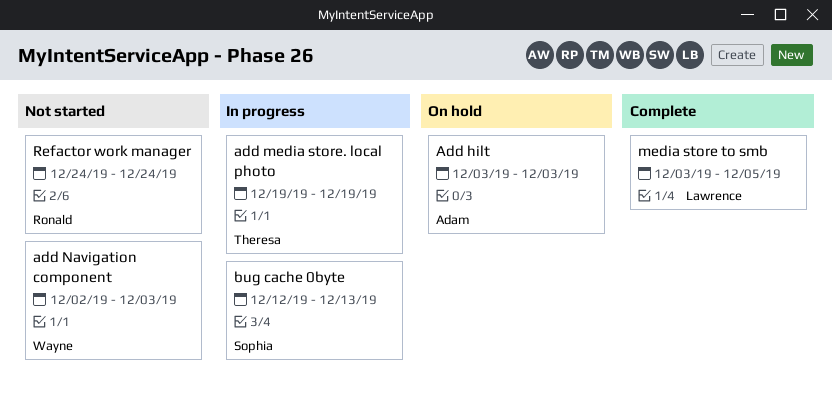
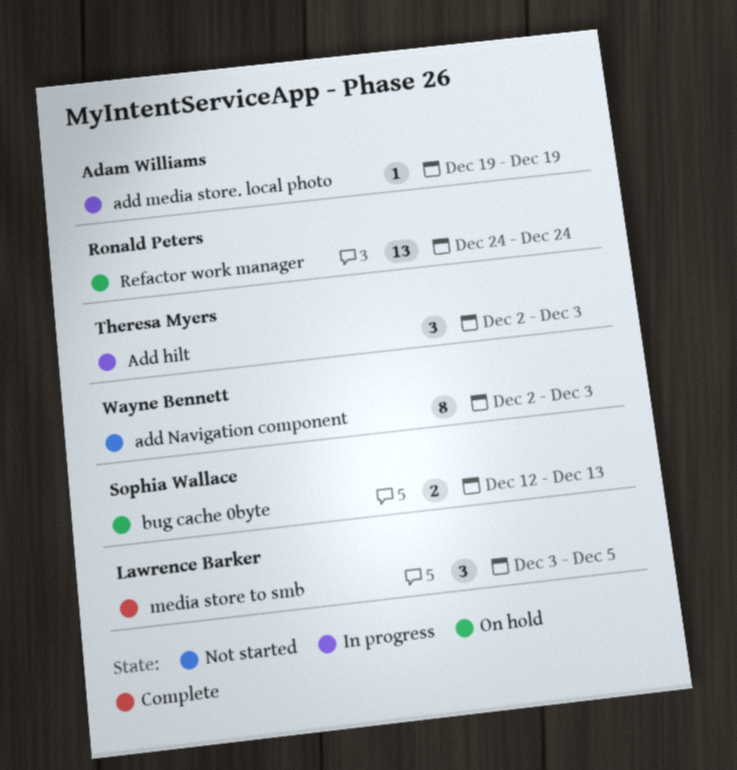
Add hilt, status: On hold -> In progress
Add hilt, owner: Adam Williams -> Theresa Myers
Add hilt, start: Dec 3 -> Dec 2
add media store. local photo, owner: Theresa Myers -> Adam Williams
bug cache 0byte, status: In progress -> On hold
Refactor work manager, status: Not started -> On hold

